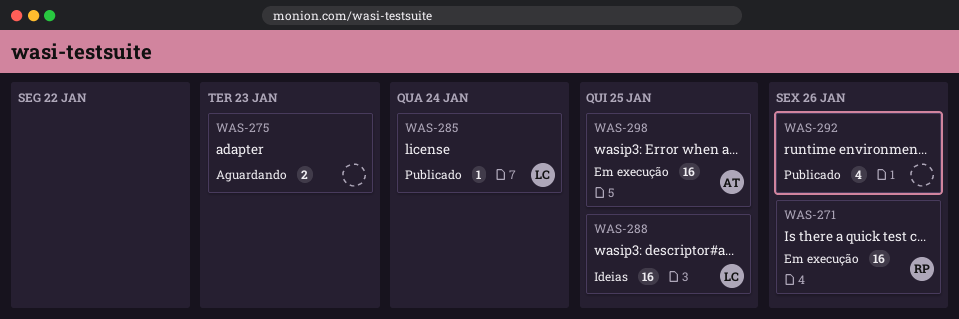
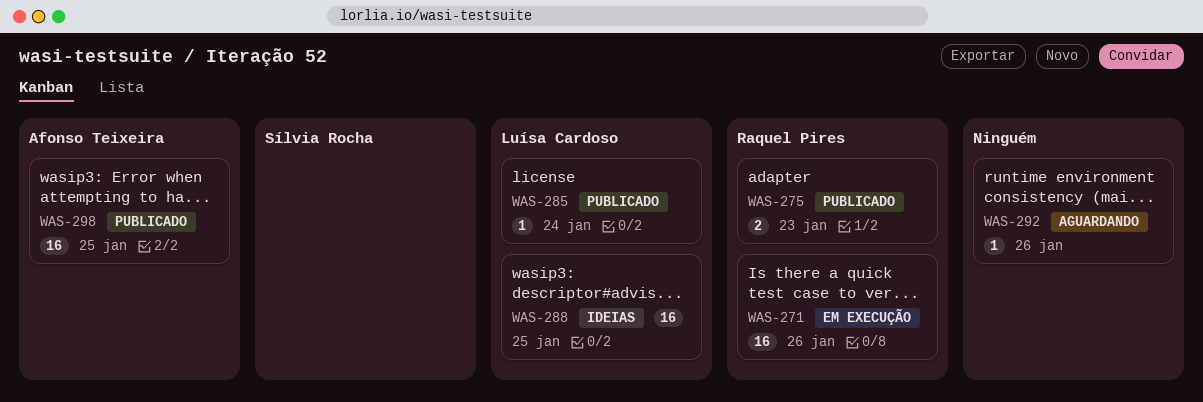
WAS-275, status: Aguardando -> Publicado
WAS-275, owner: none -> Raquel Pires
WAS-292, status: Publicado -> Aguardando
WAS-292, estimate: 4 -> 1
WAS-298, status: Em execução -> Publicado

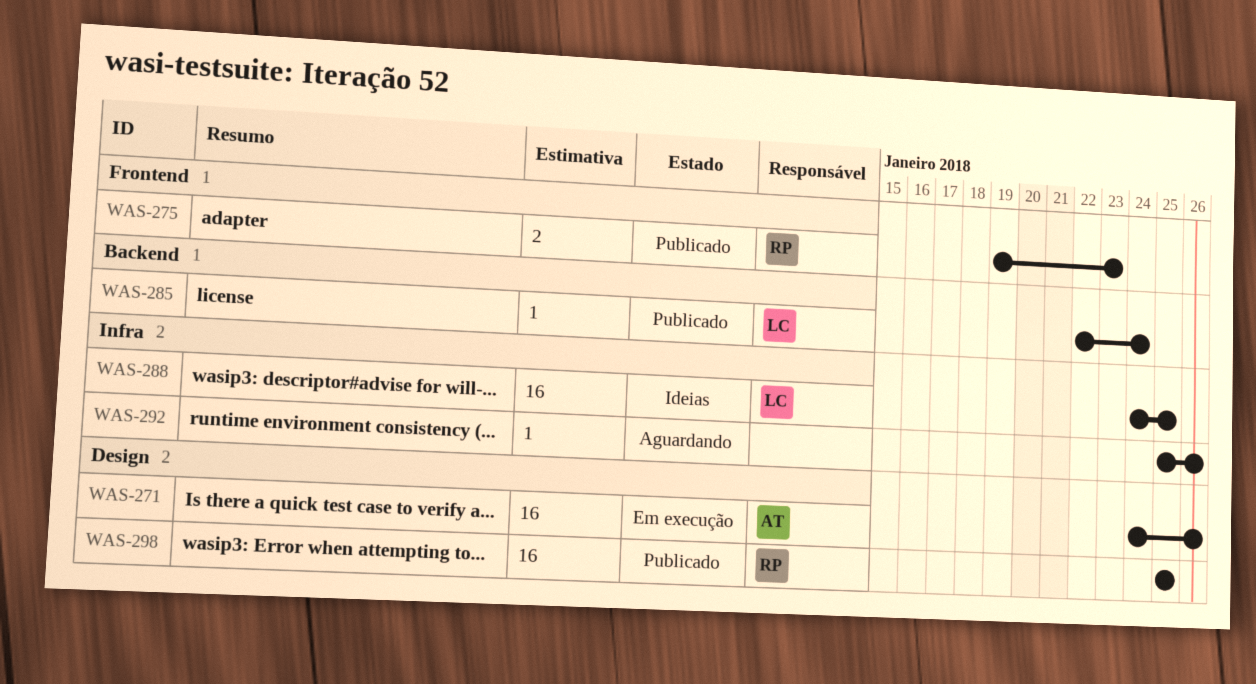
WAS-271, owner: Raquel Pires -> Afonso Teixeira
WAS-298, owner: Afonso Teixeira -> Raquel Pires

